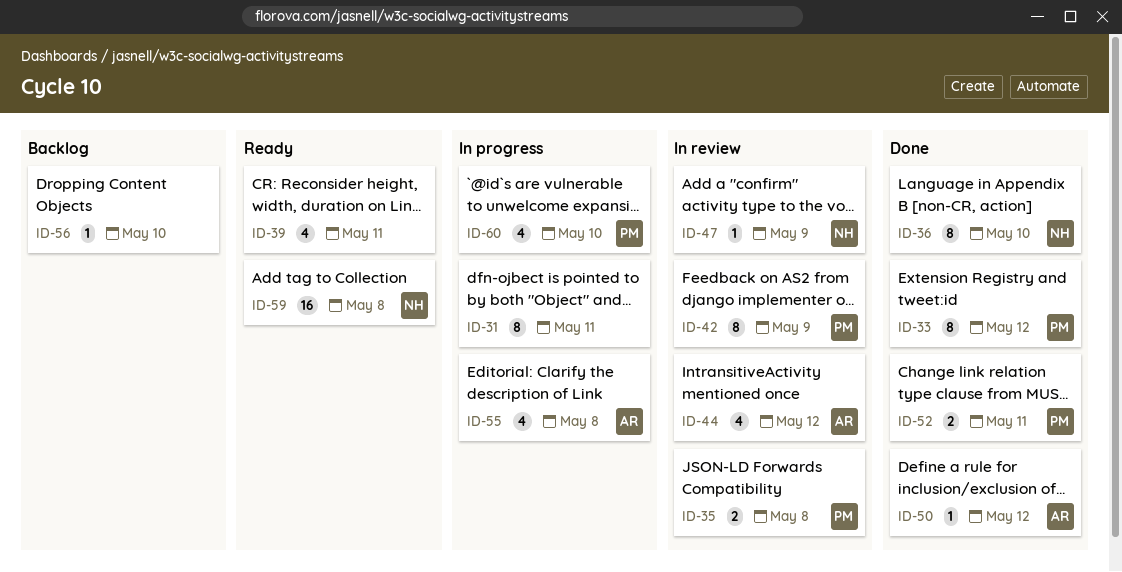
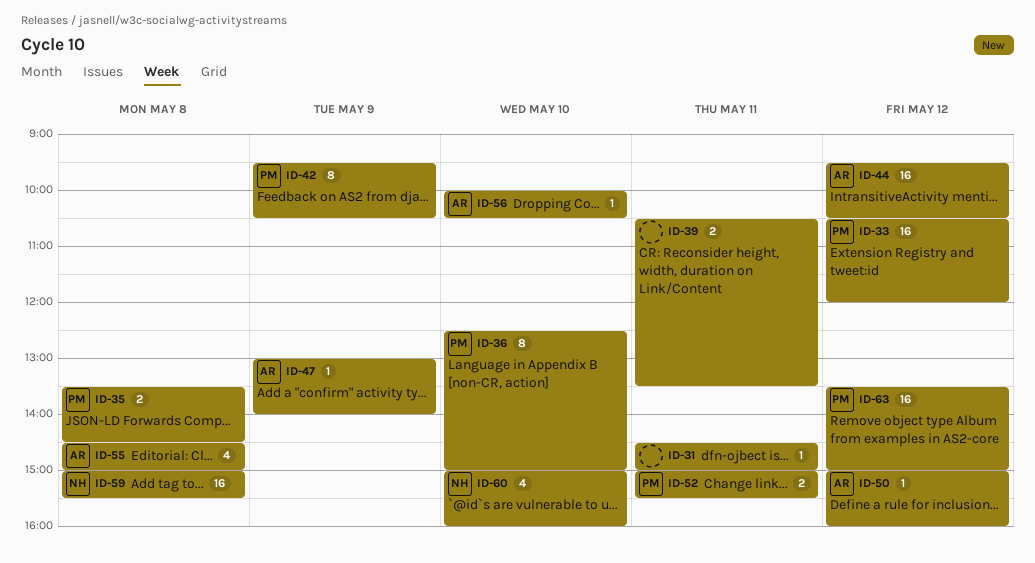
ID-31, estimate: 8 -> 1
ID-33, estimate: 8 -> 16
ID-36, owner: NH -> PM
ID-39, estimate: 4 -> 2
ID-44, estimate: 4 -> 16
ID-47, owner: NH -> AR
ID-56, owner: none -> AR
ID-60, owner: PM -> NH
ID-63: none -> present

